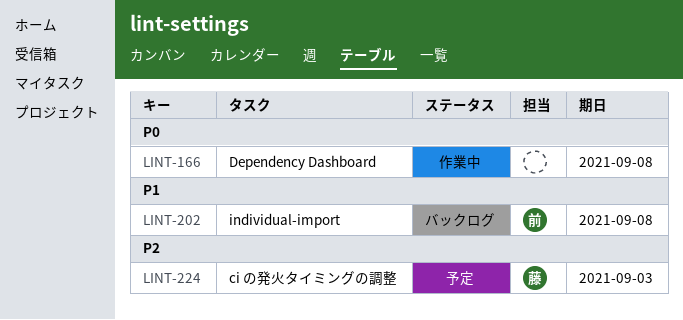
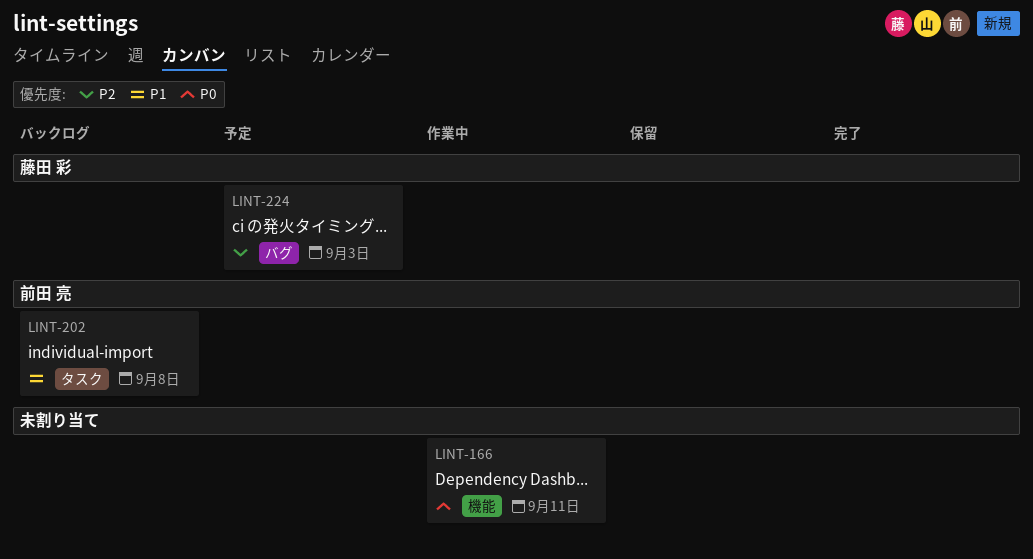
LINT-166, due: Sep 8 -> Sep 11

